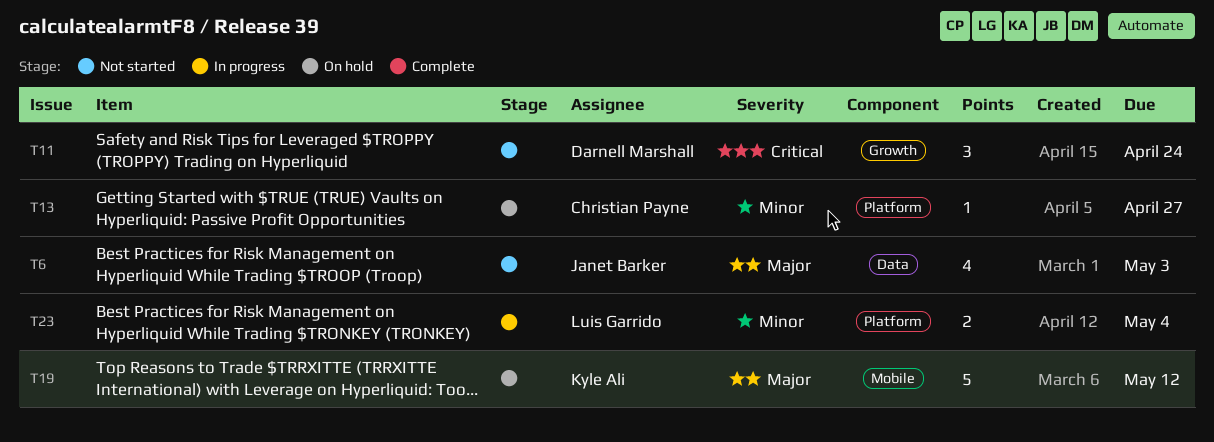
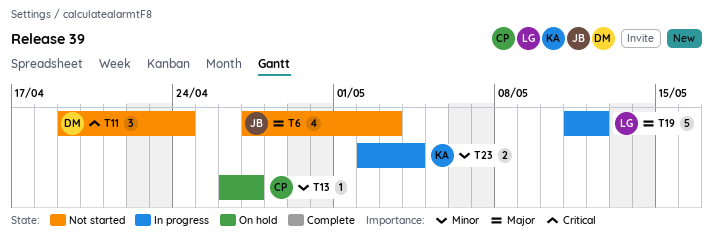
T19, status: On hold -> In progress
T19, owner: Kyle Ali -> Luis Garrido
T23, owner: Luis Garrido -> Kyle Ali

